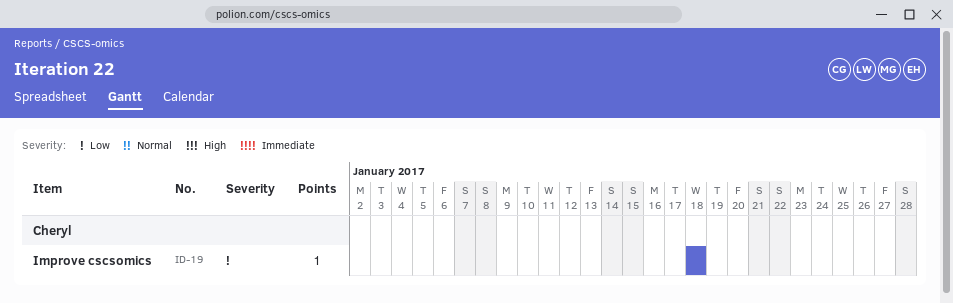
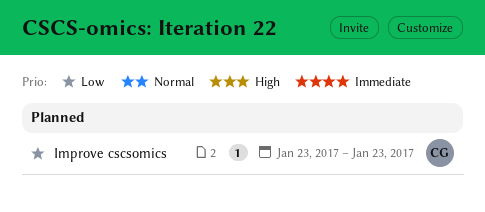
Improve cscsomics, start: Jan 18 -> Jan 23
Improve cscsomics, due: Jan 18 -> Jan 23

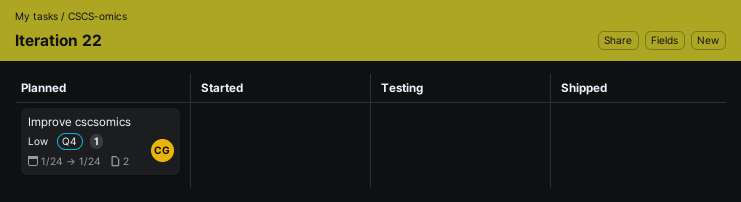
Improve cscsomics, start: Jan 23 -> Jan 24
Improve cscsomics, due: Jan 23 -> Jan 24

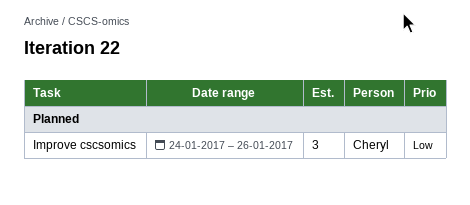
Improve cscsomics, estimate: 1 -> 3
Improve cscsomics, due: Jan 24 -> Jan 26

